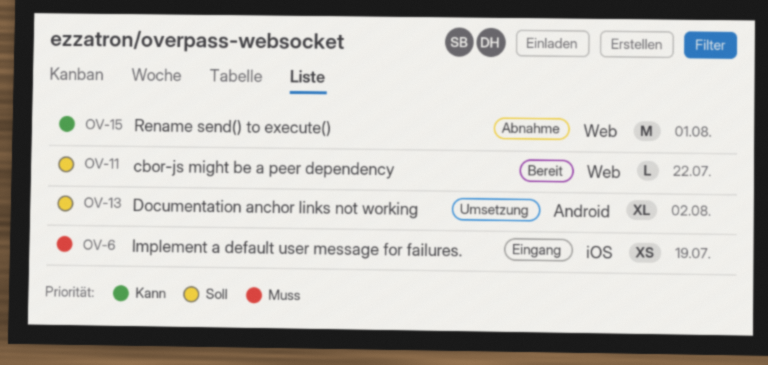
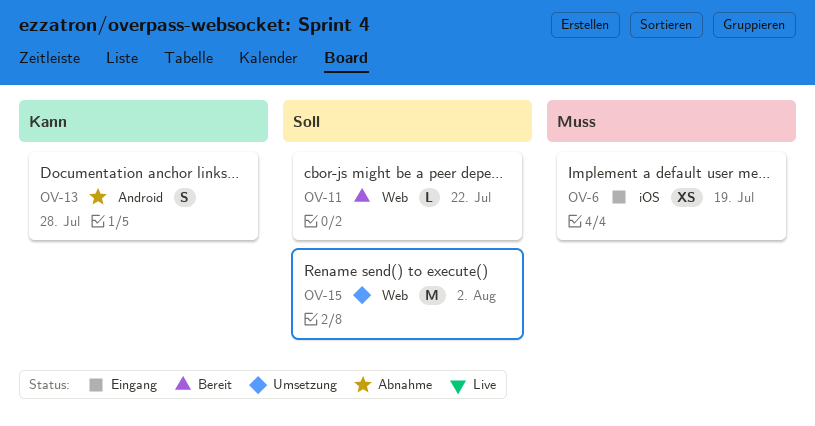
OV-13, status: Umsetzung -> Abnahme
OV-13, priority: Soll -> Kann
OV-13, estimate: XL -> S
OV-13, due: Aug 2 -> Jul 28
OV-15, status: Abnahme -> Umsetzung
OV-15, priority: Kann -> Soll
OV-15, due: Aug 1 -> Aug 2

